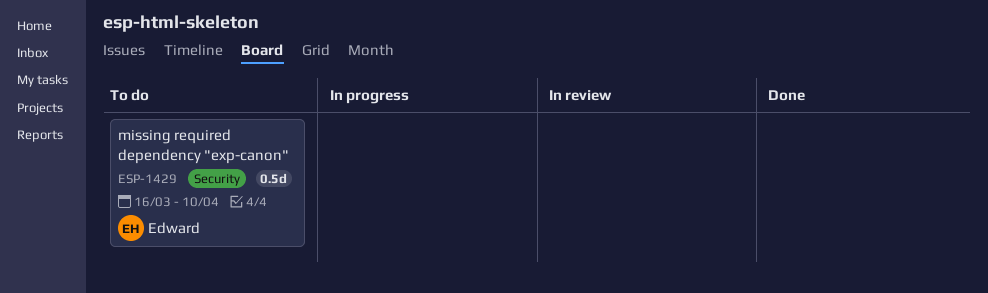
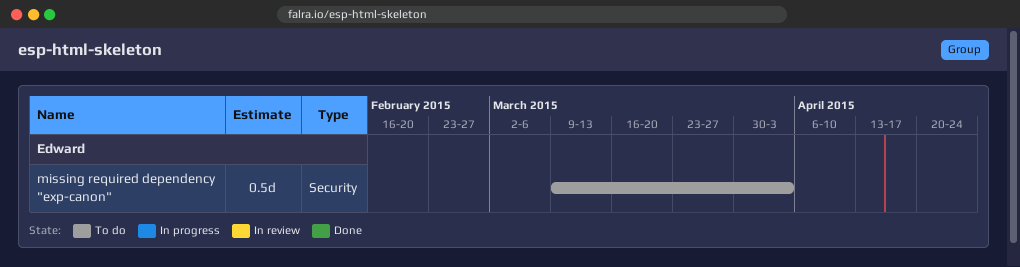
missing required dependency "exp-canon", start: Mar 16 -> Mar 9
missing required dependency "exp-canon", due: Apr 10 -> Apr 3

